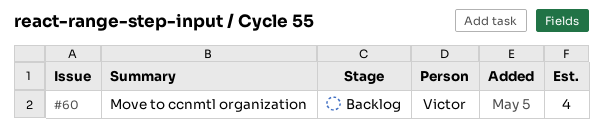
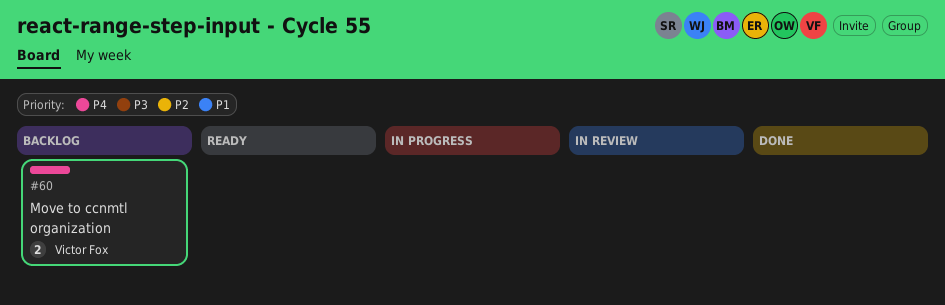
#60, estimate: 4 -> 2

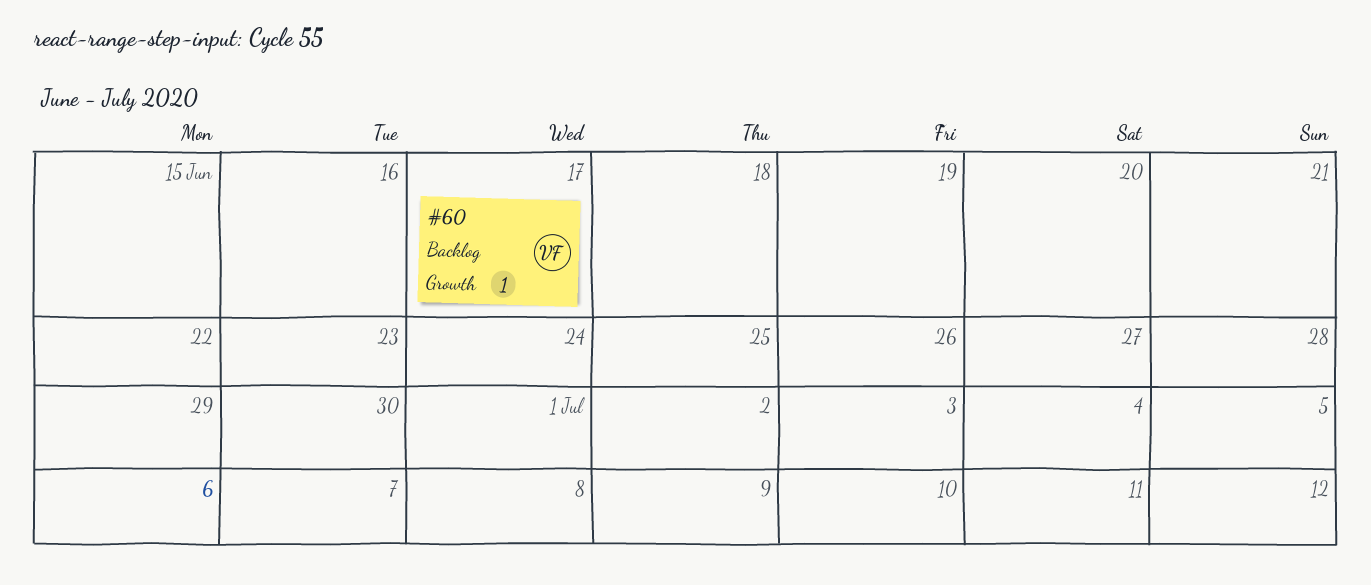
#60, estimate: 2 -> 1

